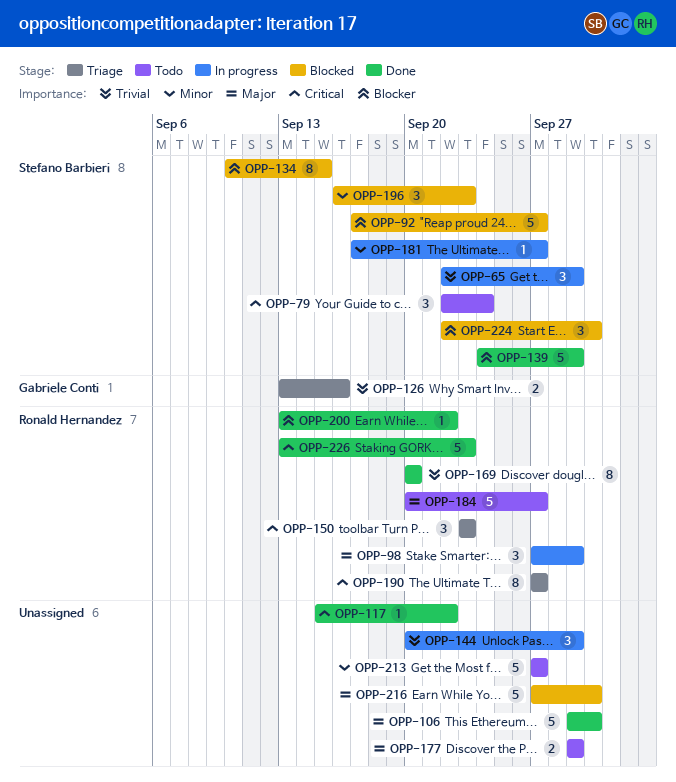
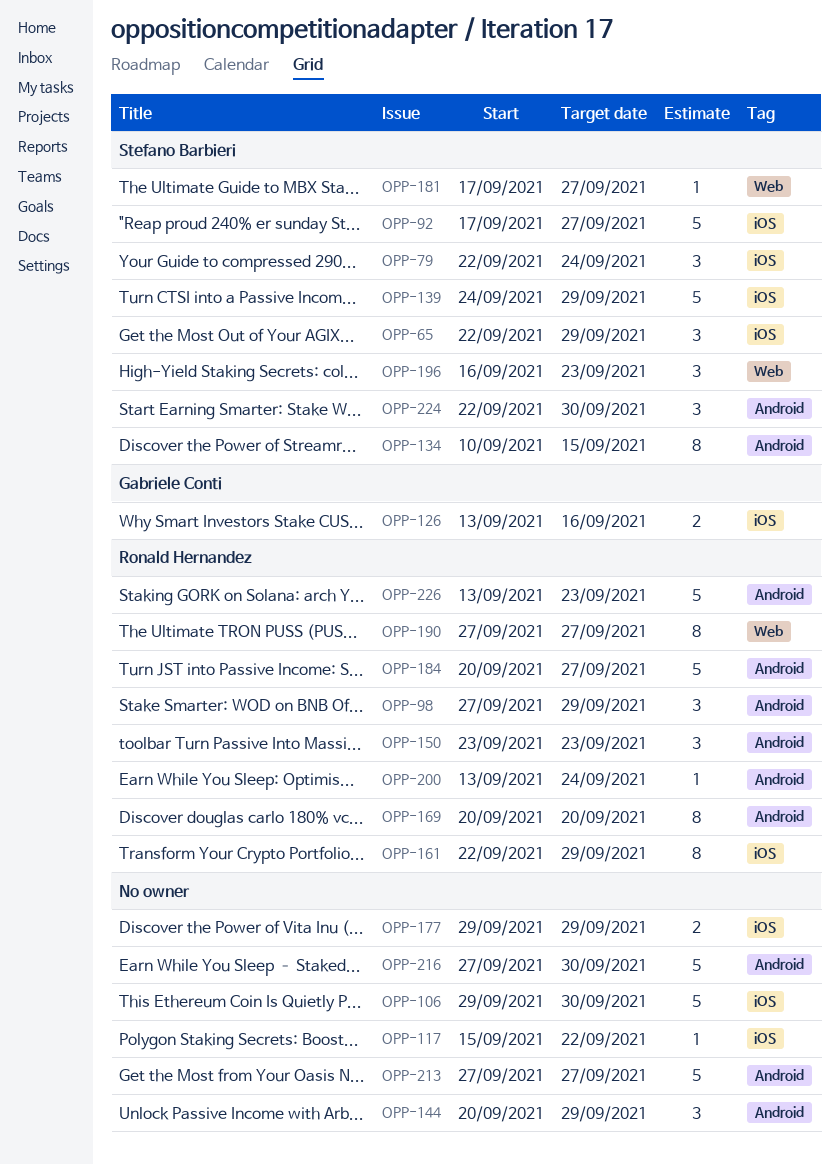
OPP-161: none -> present
OPP-200, due: Sep 22 -> Sep 24

